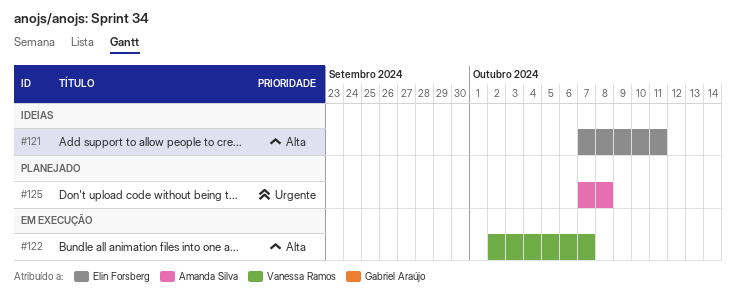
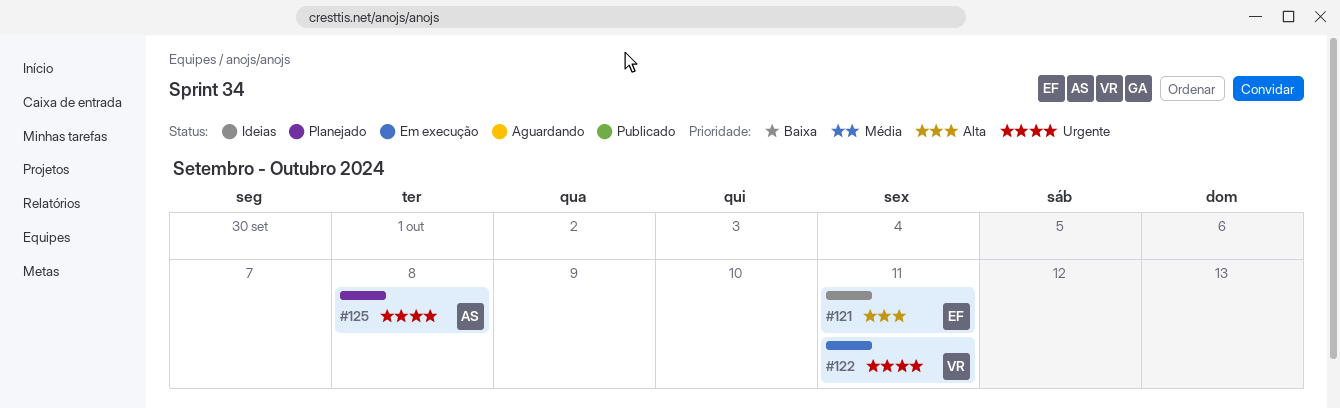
#122, priority: Alta -> Urgente
#122, due: Oct 7 -> Oct 11

